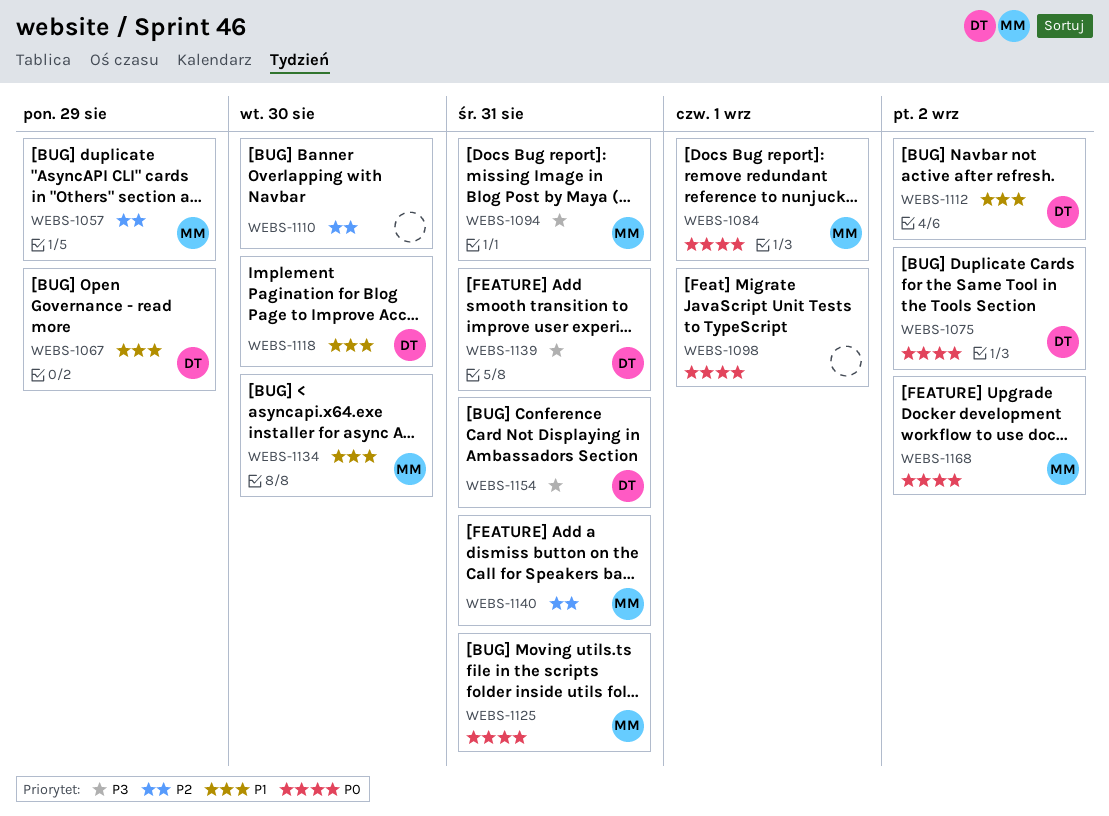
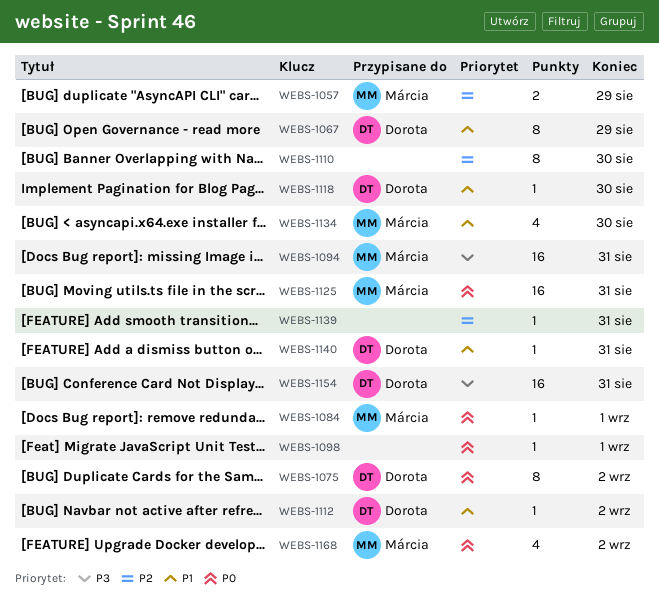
WEBS-1139, owner: Dorota -> none
WEBS-1139, priority: P3 -> P2
WEBS-1140, owner: Márcia -> Dorota
WEBS-1140, priority: P2 -> P1

